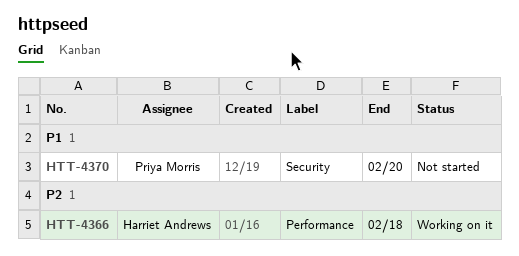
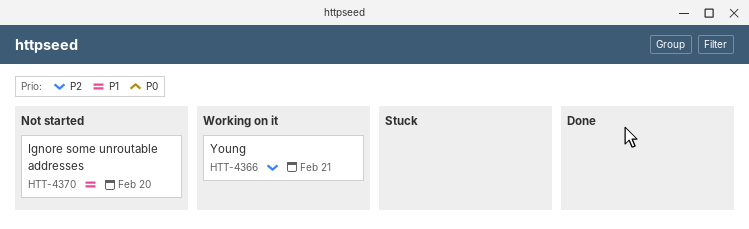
HTT-4366, due: Feb 18 -> Feb 21

